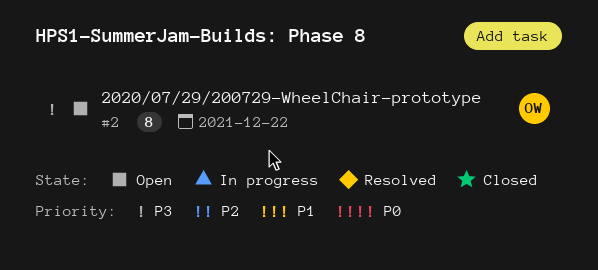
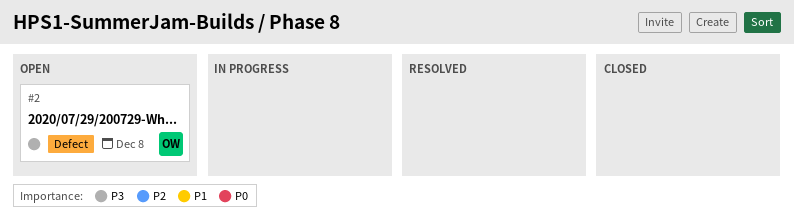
#2, due: Dec 22 -> Dec 8

